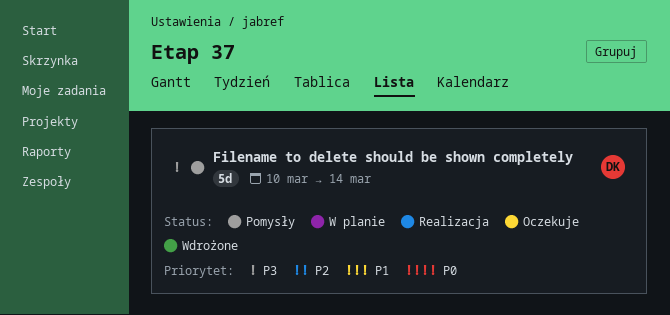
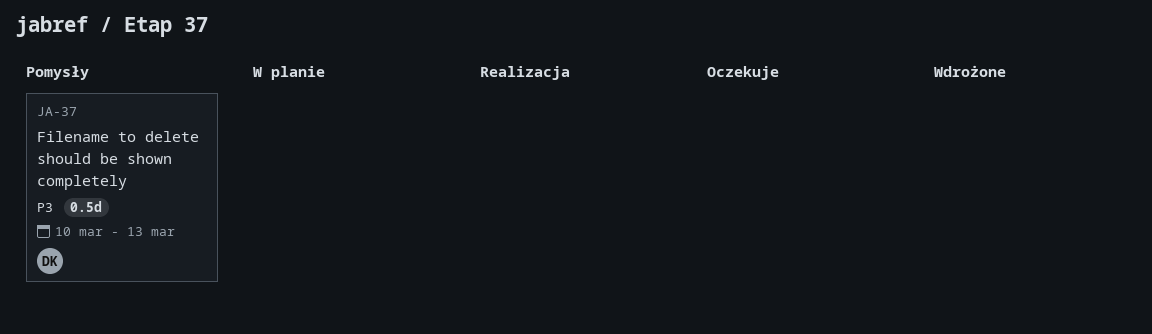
Filename to delete should be shown completely, estimate: 5d -> 0.5d
Filename to delete should be shown completely, due: Mar 14 -> Mar 13

